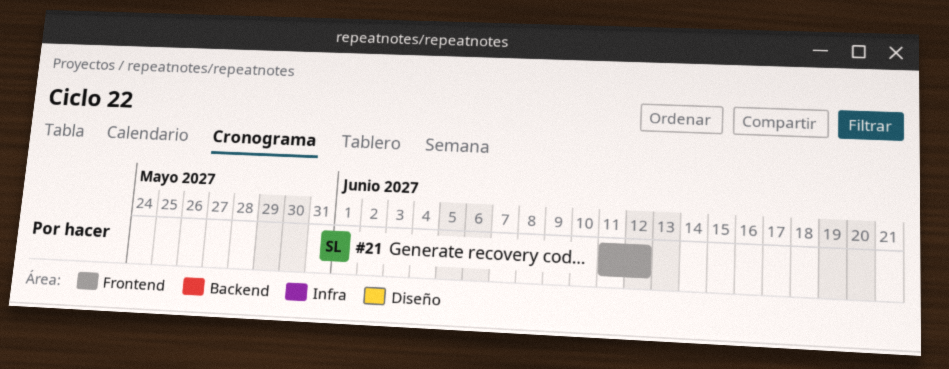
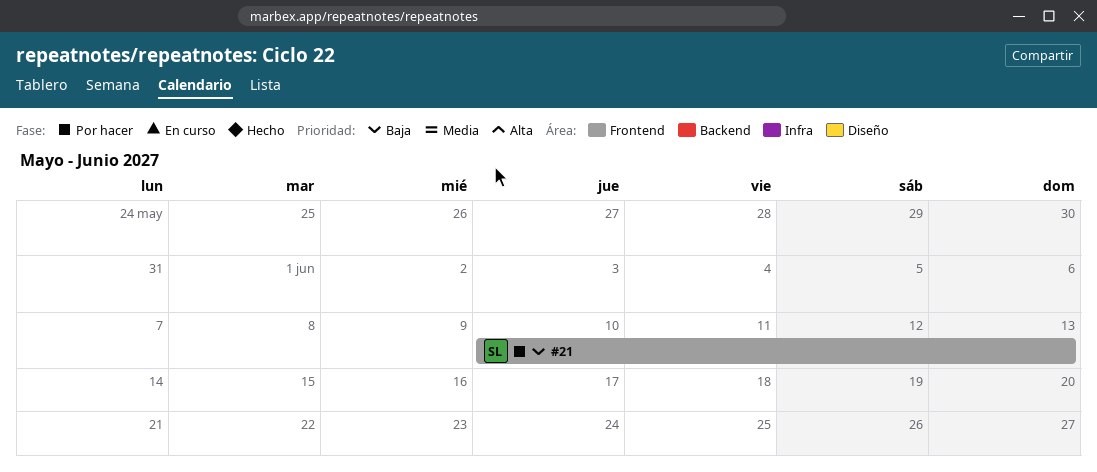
#21, start: Jun 11 -> Jun 10
#21, due: Jun 12 -> Jun 13

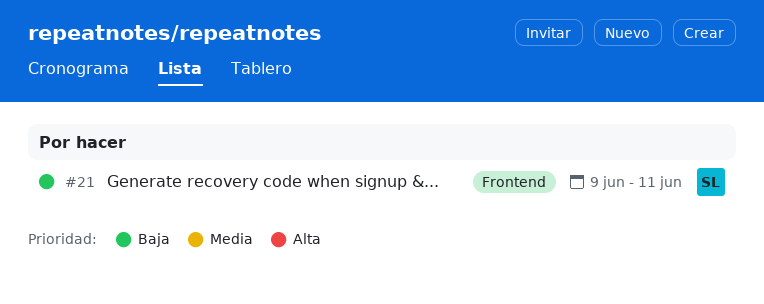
#21, start: Jun 10 -> Jun 9
#21, due: Jun 13 -> Jun 11

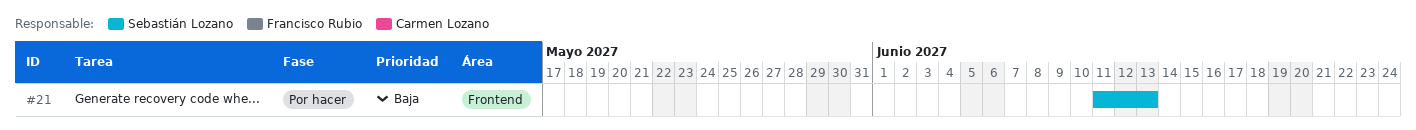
#21, start: Jun 9 -> Jun 11
#21, due: Jun 11 -> Jun 13

